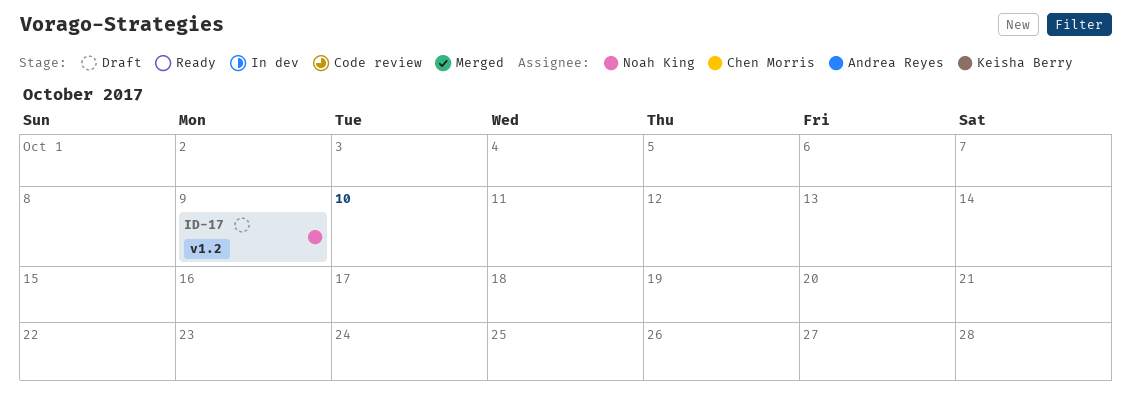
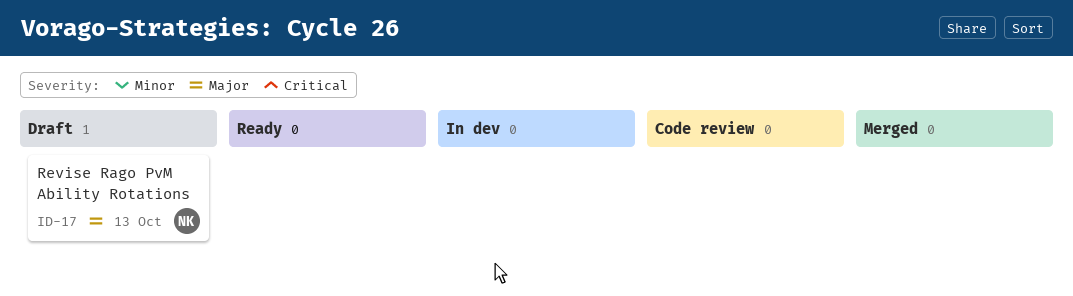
ID-17, due: Oct 9 -> Oct 13

